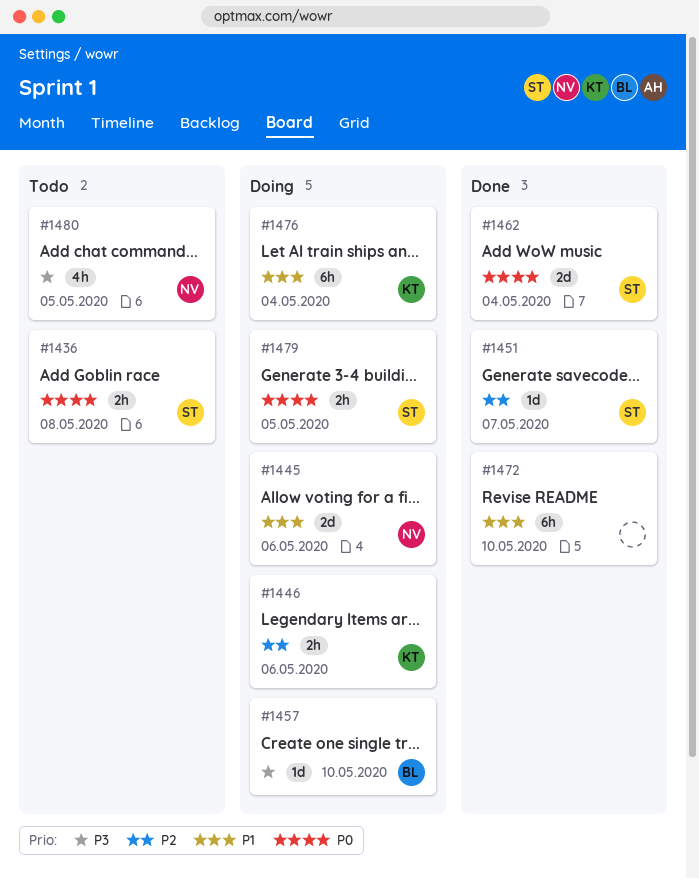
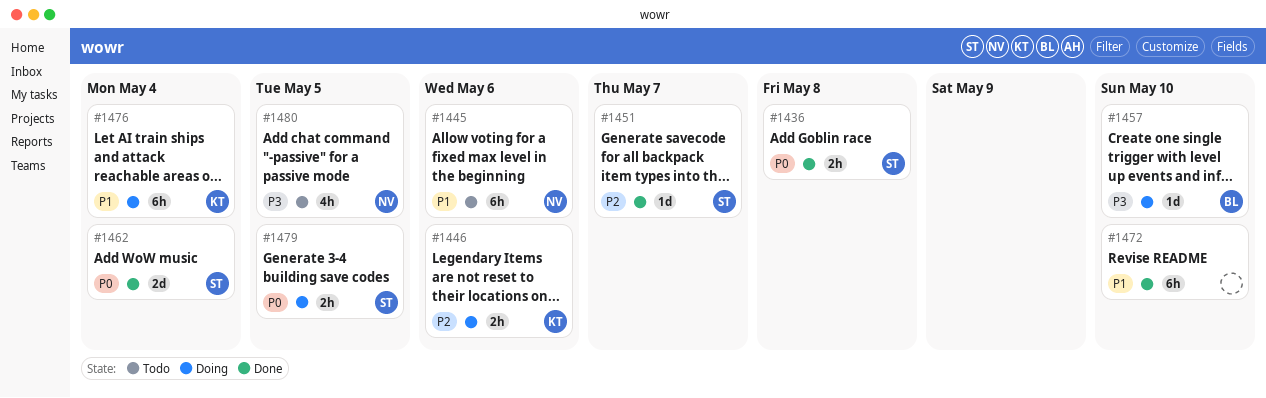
#1436, status: Todo -> Done
#1445, status: Doing -> Todo
#1445, estimate: 2d -> 6h

